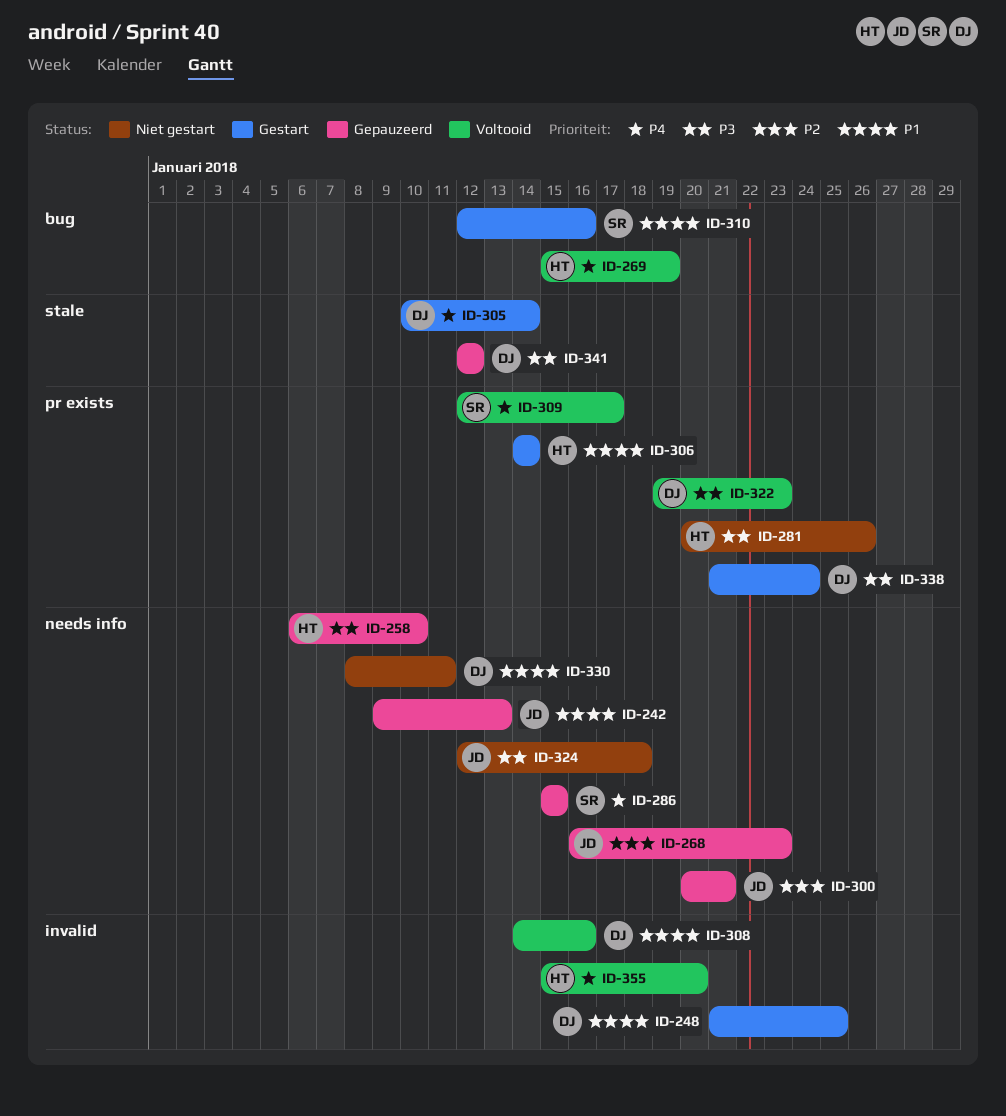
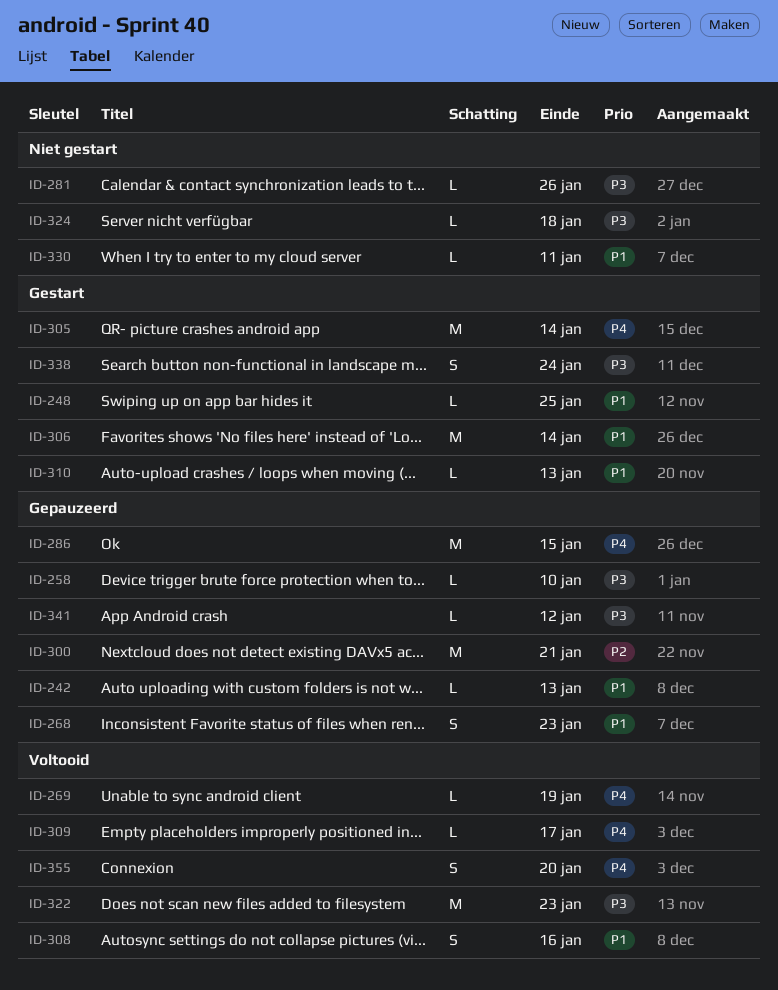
ID-268, priority: P2 -> P1
ID-310, due: Jan 16 -> Jan 13

